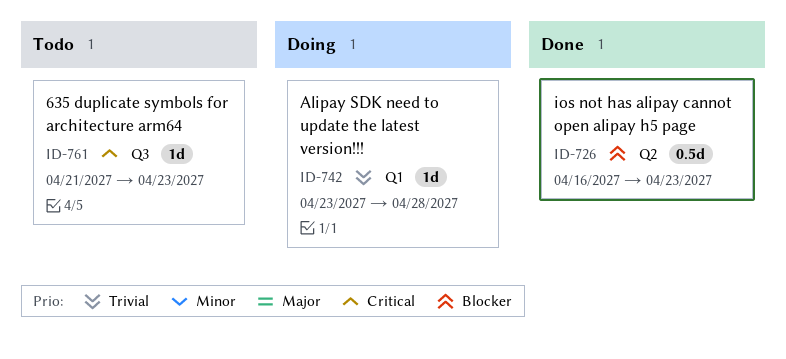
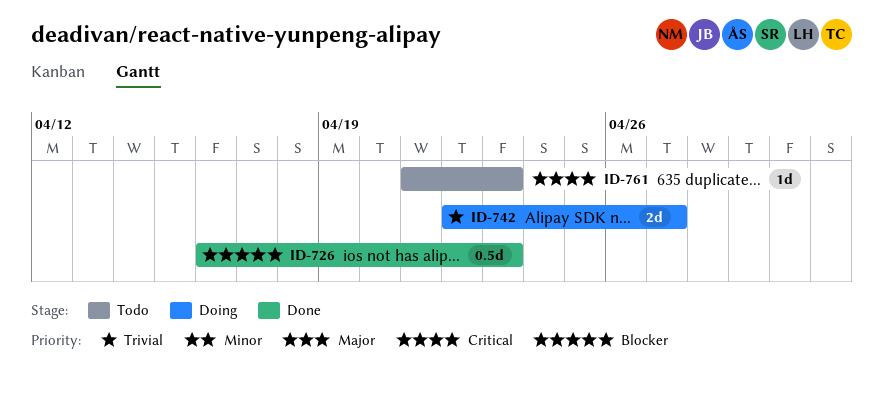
ID-742, estimate: 1d -> 2d
ID-742, start: Apr 23 -> Apr 22
ID-742, due: Apr 28 -> Apr 27

